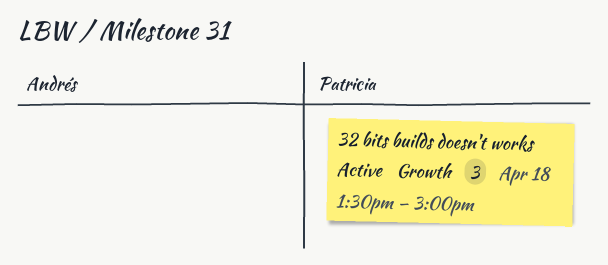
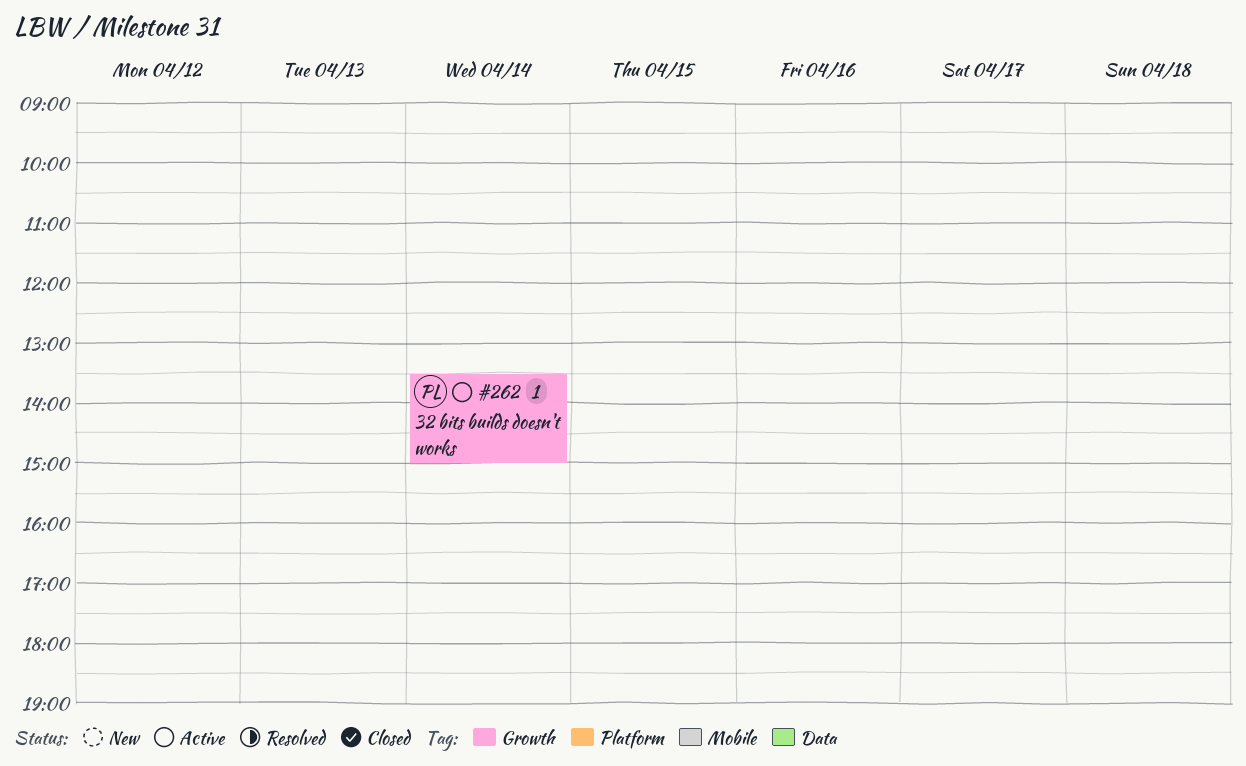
32 bits builds doesn't works, estimate: 3 -> 1
32 bits builds doesn't works, day: Apr 18 -> Apr 14

